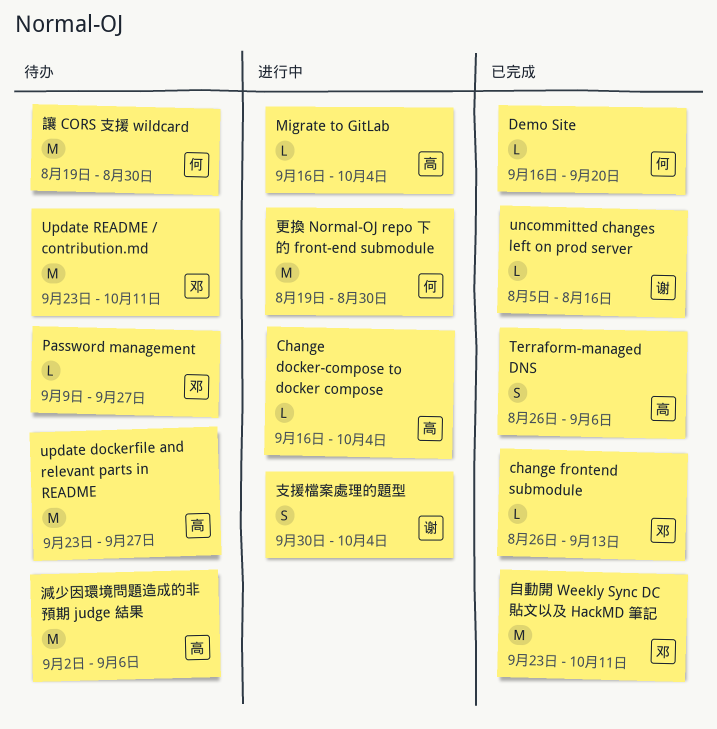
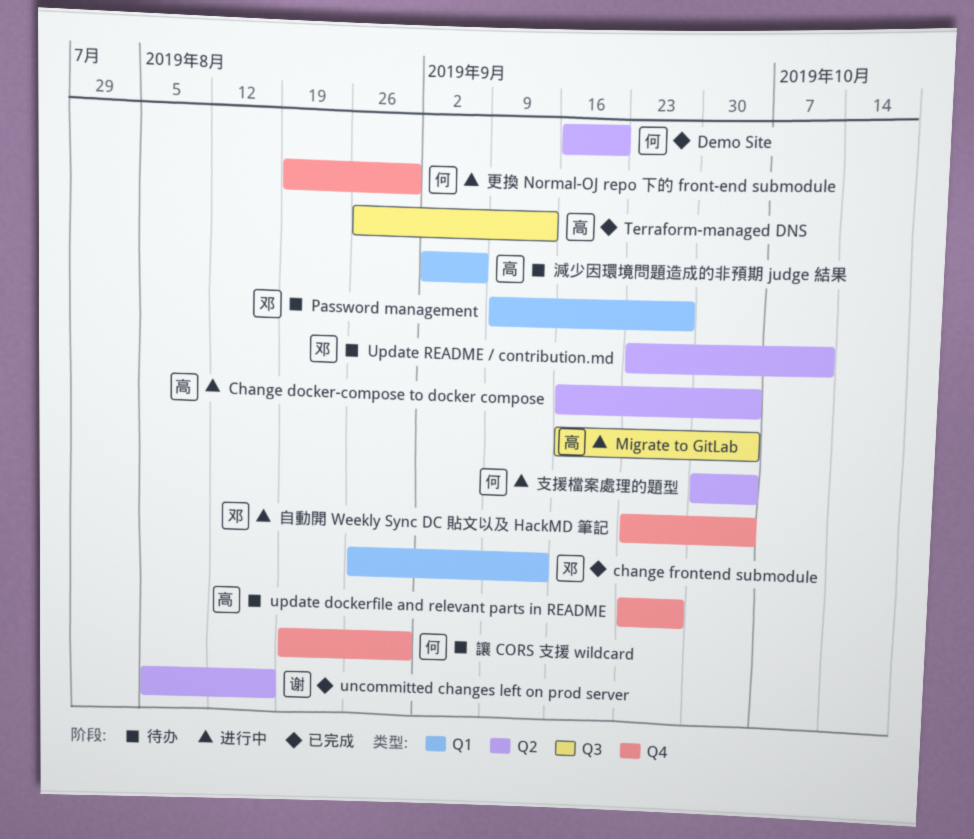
Terraform-managed DNS, due: Sep 6 -> Sep 13
支援檔案處理的題型, owner: 谢 -> 何
自動開 Weekly Sync DC 貼文以及 HackMD 筆記, status: 已完成 -> 进行中
自動開 Weekly Sync DC 貼文以及 HackMD 筆記, due: Oct 11 -> Oct 4

